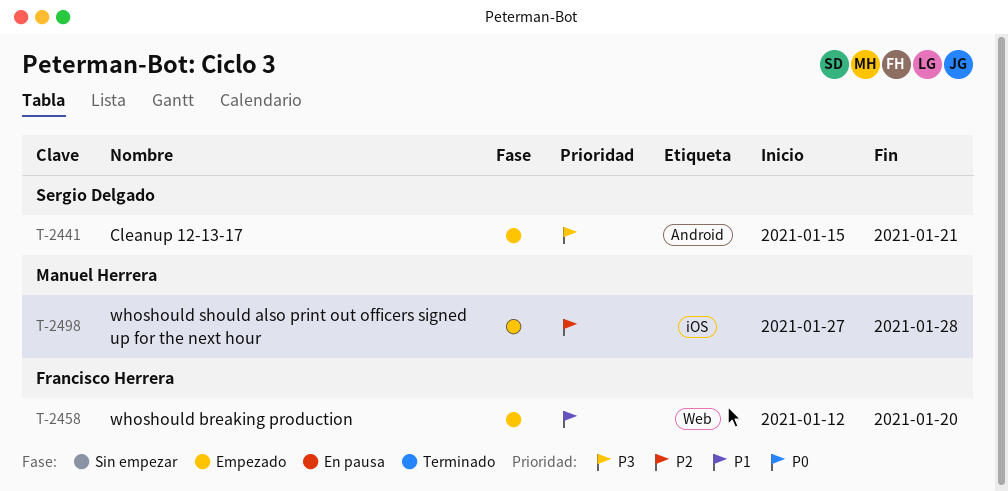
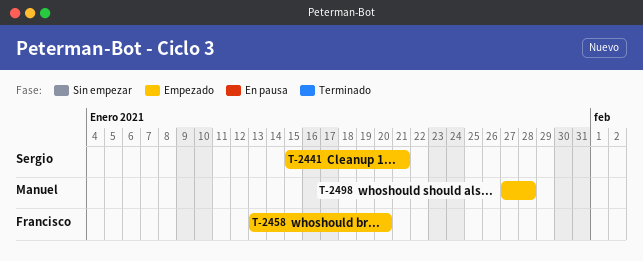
T-2458, start: Jan 12 -> Jan 13

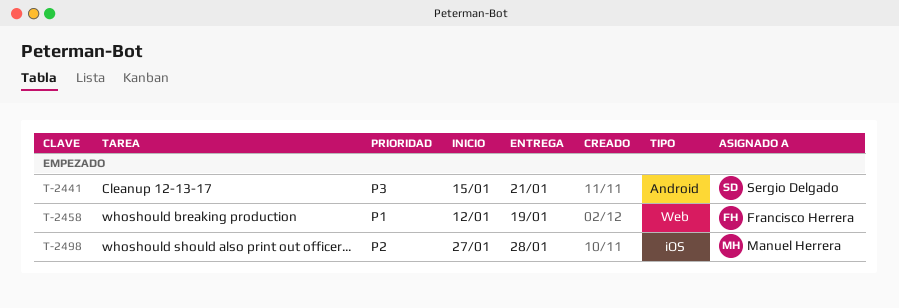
T-2458, start: Jan 13 -> Jan 12
T-2458, due: Jan 20 -> Jan 19

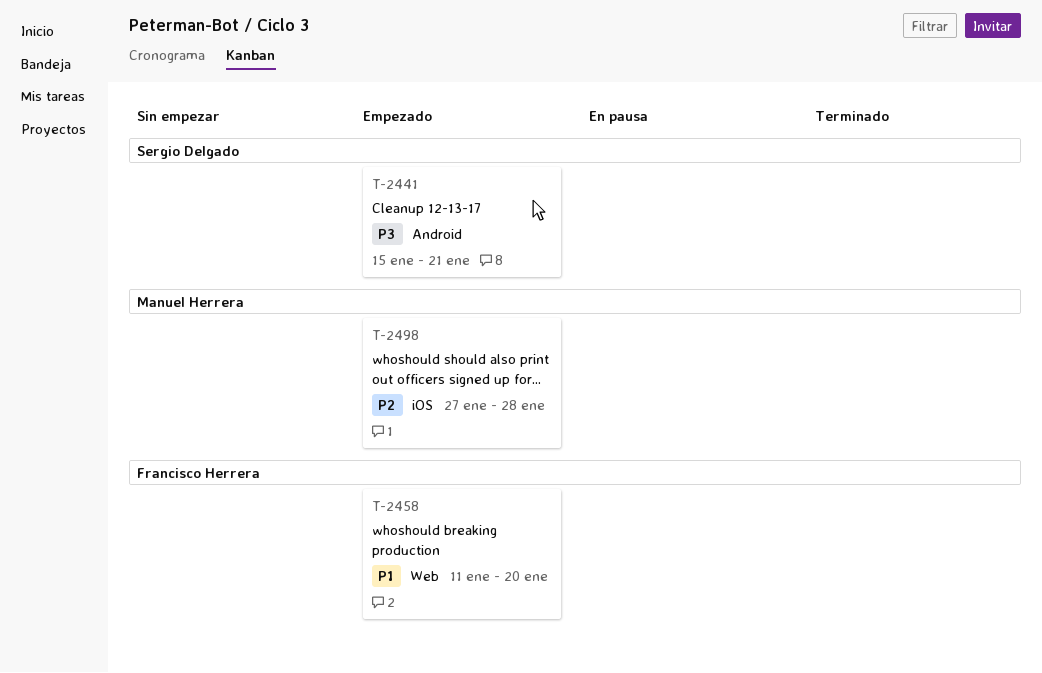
T-2458, start: Jan 12 -> Jan 11
T-2458, due: Jan 19 -> Jan 20

